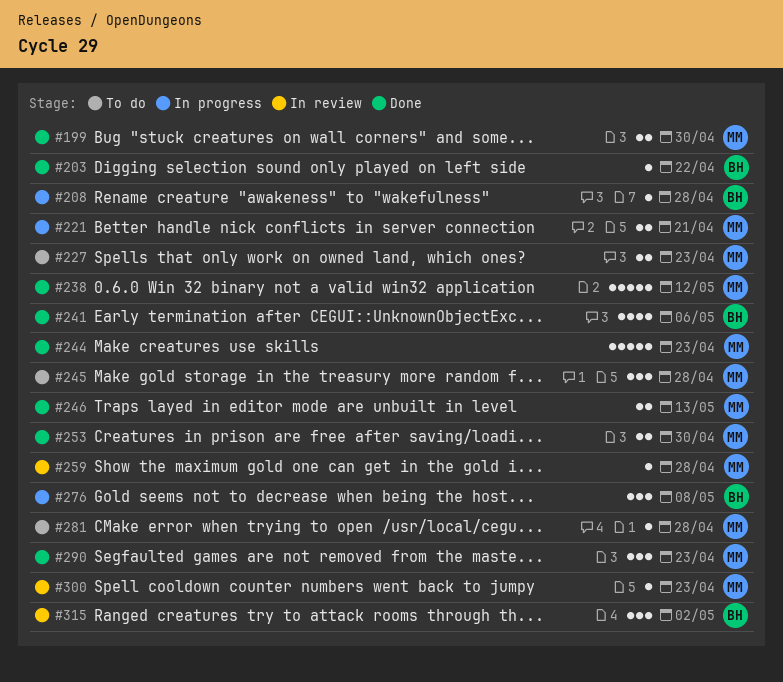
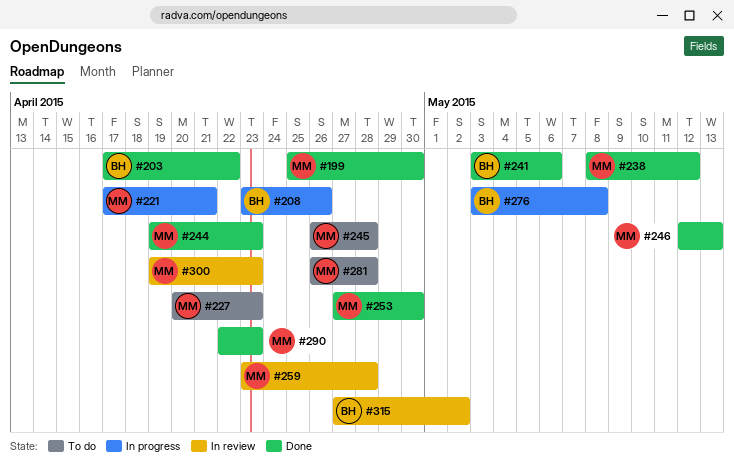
#208, due: Apr 28 -> Apr 26

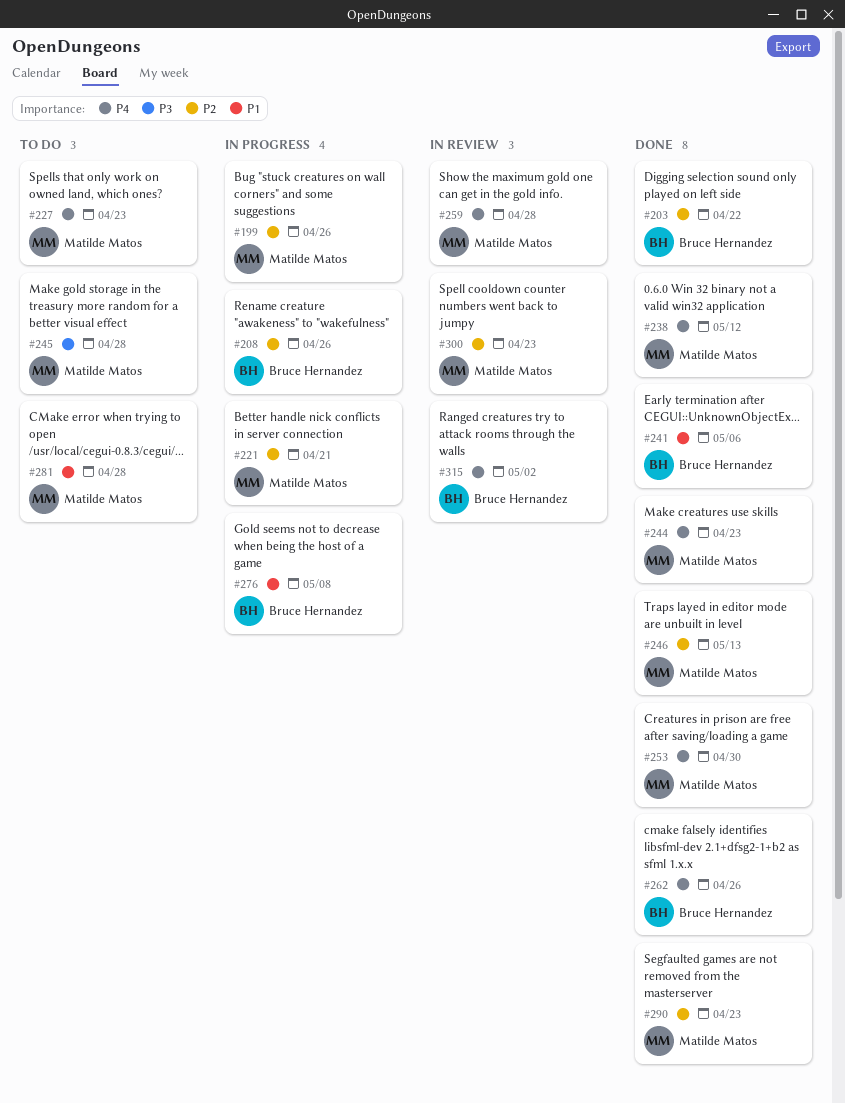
#199, status: Done -> In progress
#199, due: Apr 30 -> Apr 26
#262: none -> present

